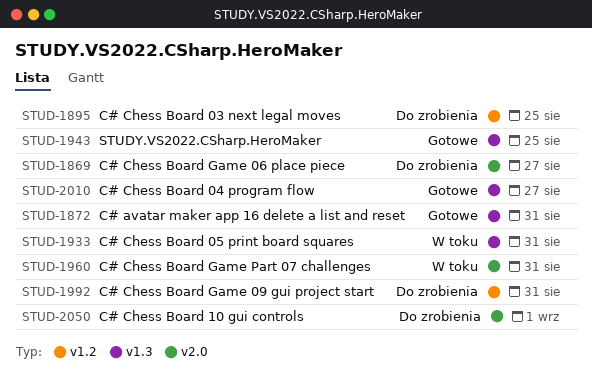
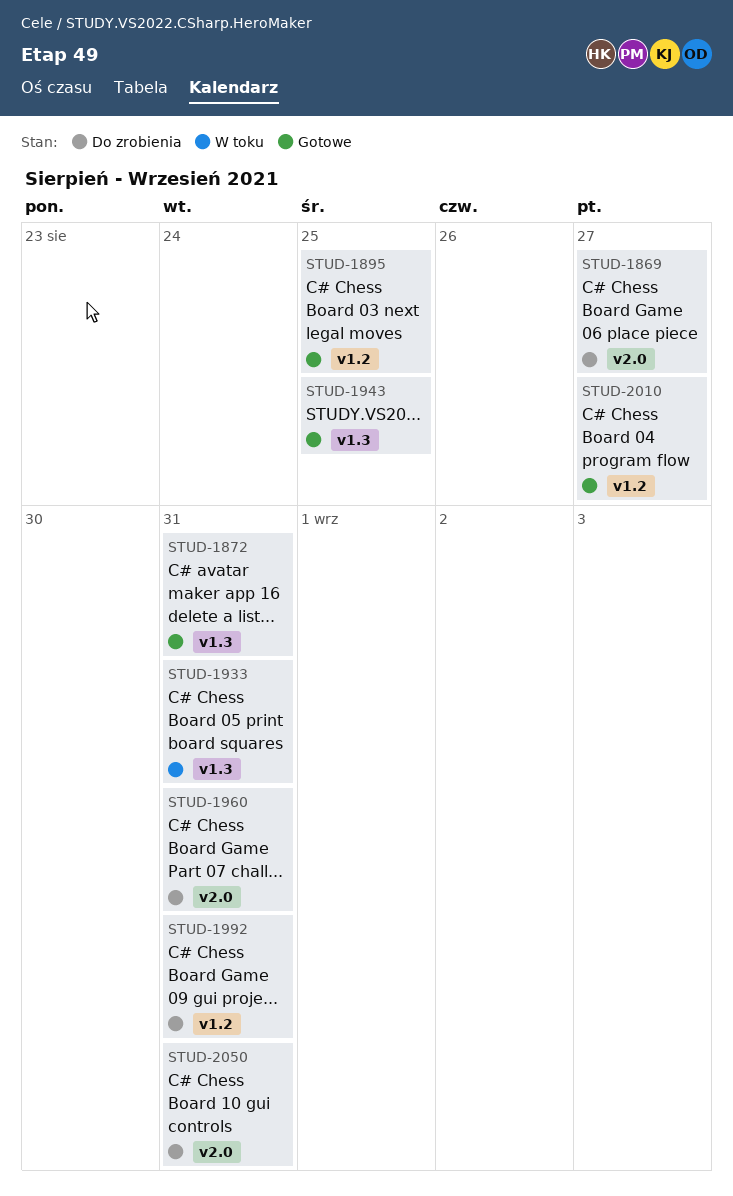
STUD-1895, status: Do zrobienia -> Gotowe
STUD-1960, status: W toku -> Do zrobienia
STUD-2010, label: v1.3 -> v1.2
STUD-2050, due: Sep 1 -> Aug 31

